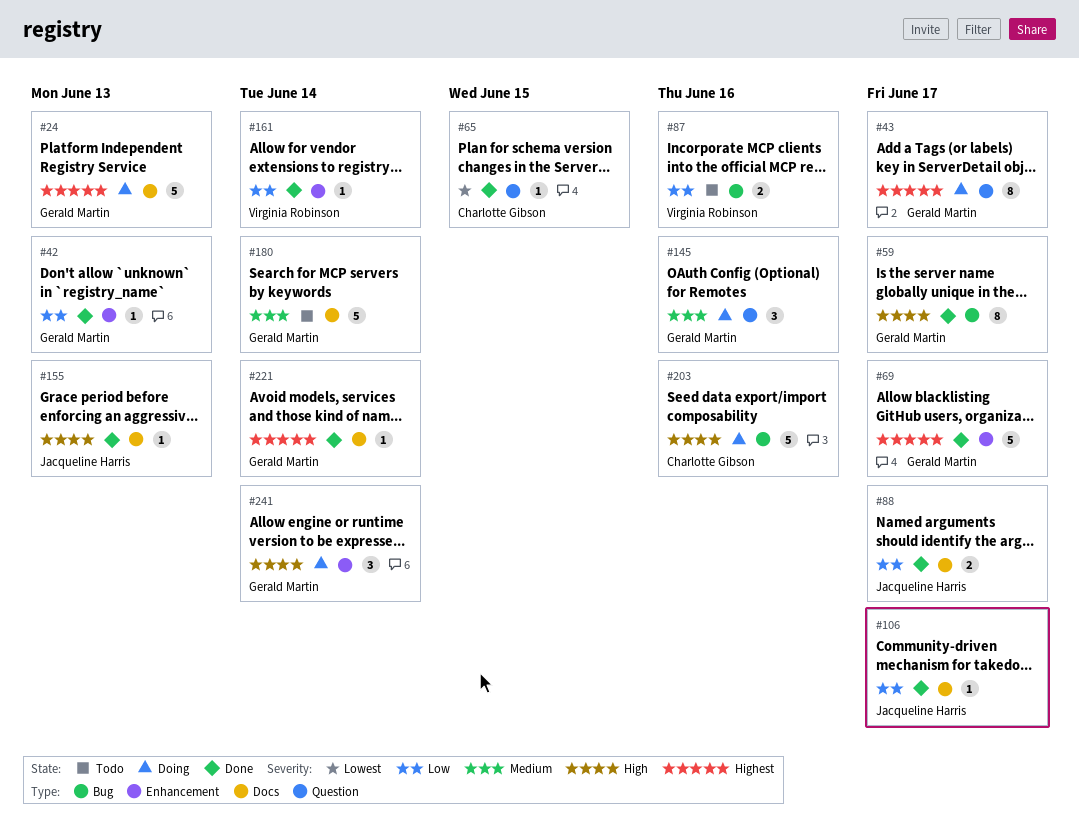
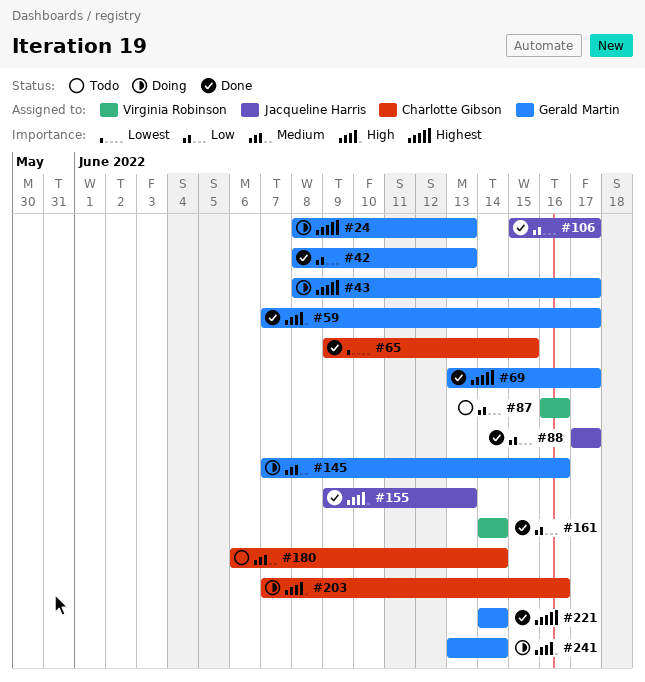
#180, owner: Gerald Martin -> Charlotte Gibson

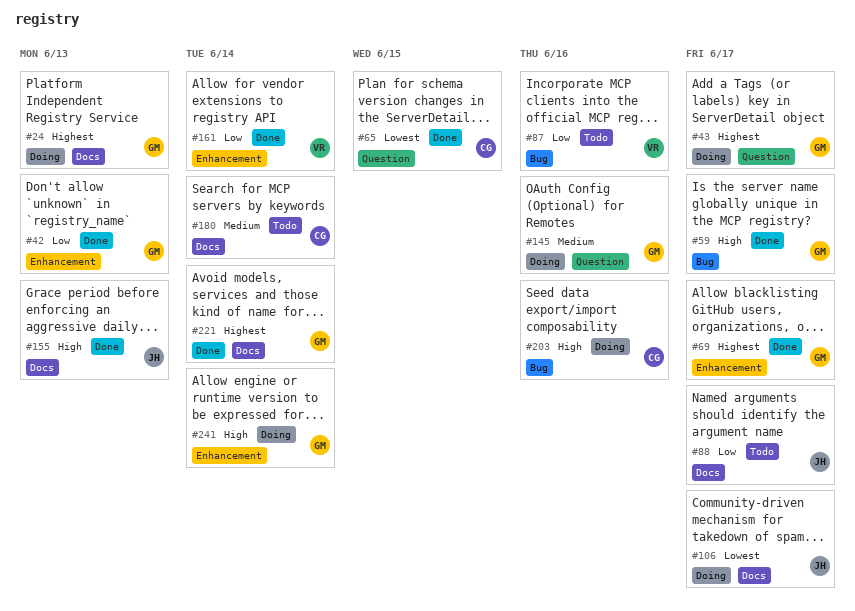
#88, status: Done -> Todo
#106, status: Done -> Doing
#106, priority: Low -> Lowest

